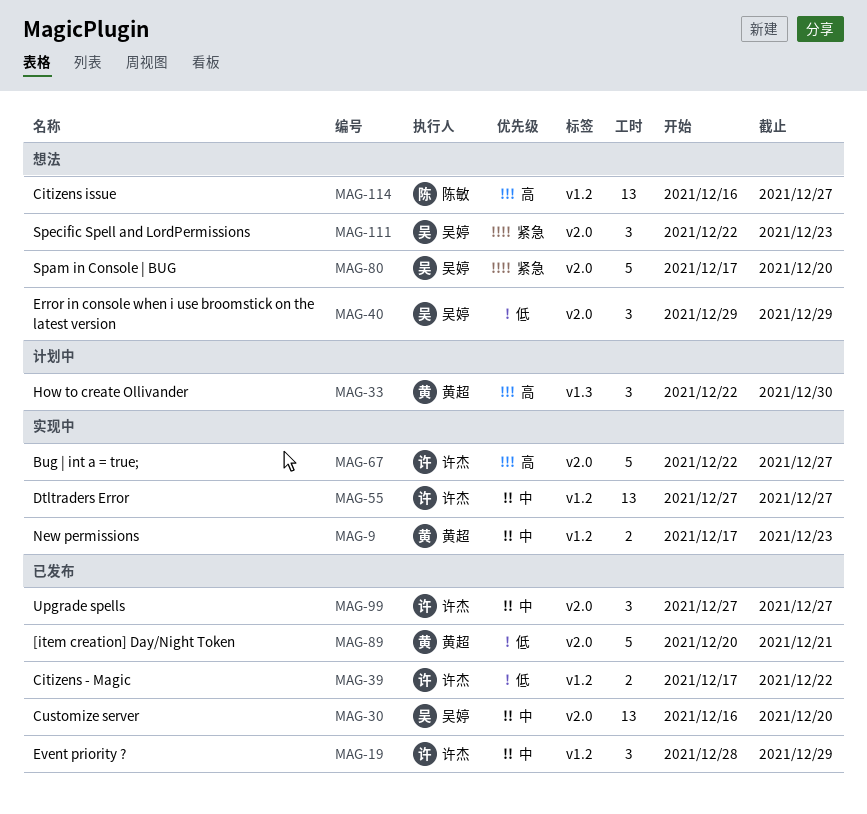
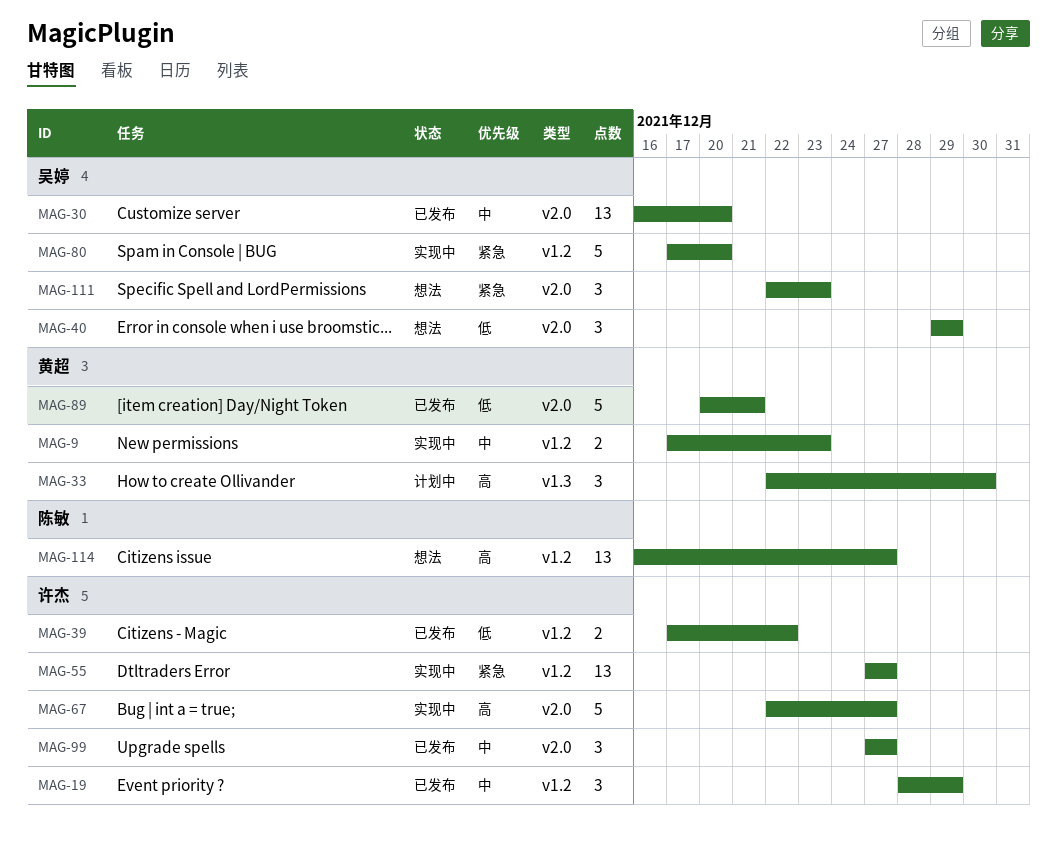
MAG-55, priority: 中 -> 紧急
MAG-80, status: 想法 -> 实现中
MAG-80, label: v2.0 -> v1.2

